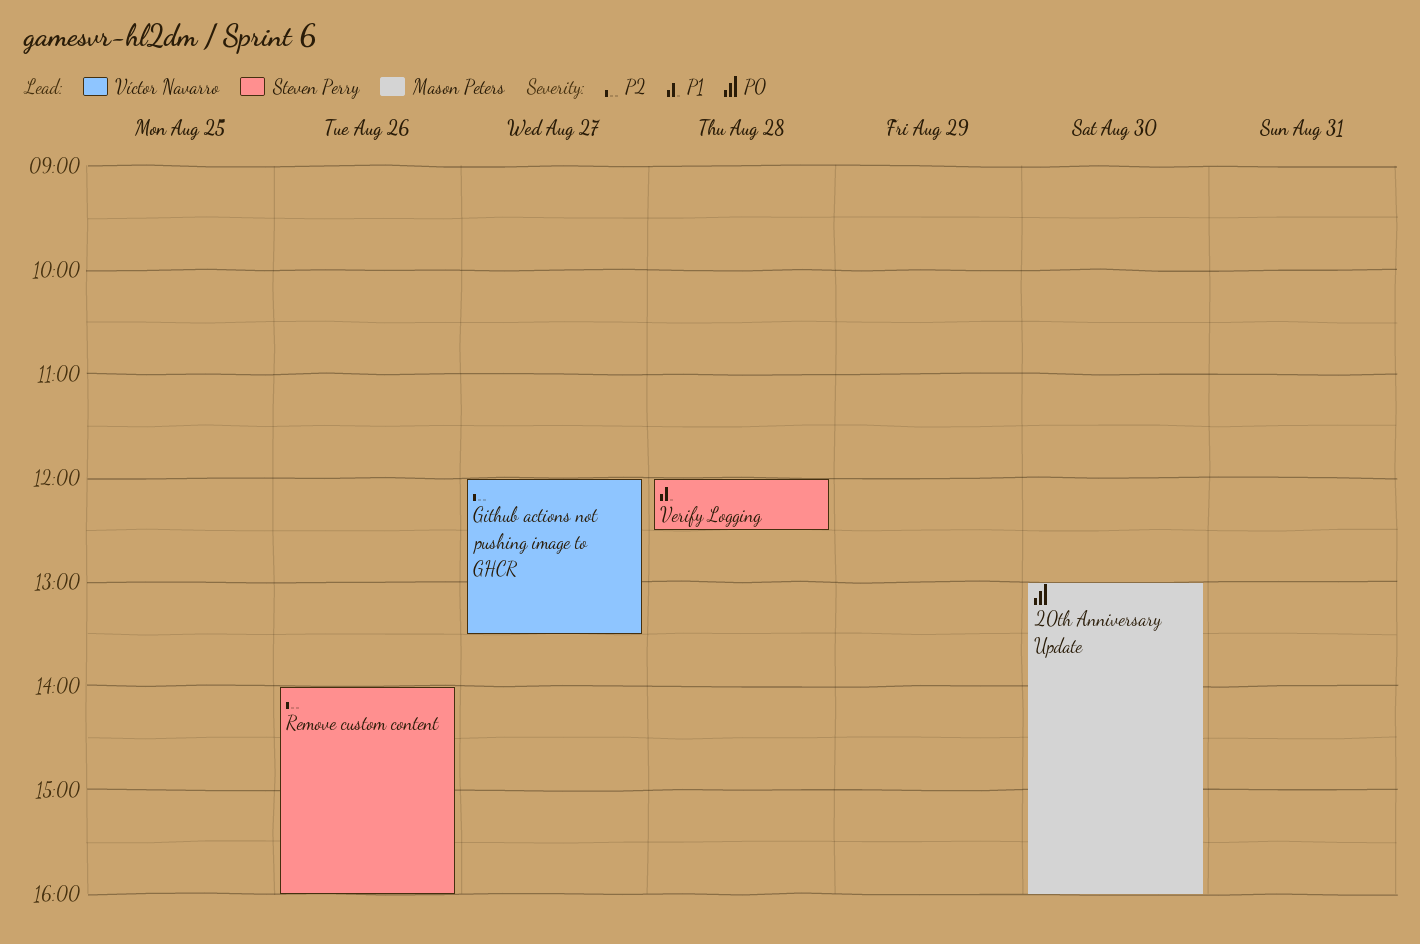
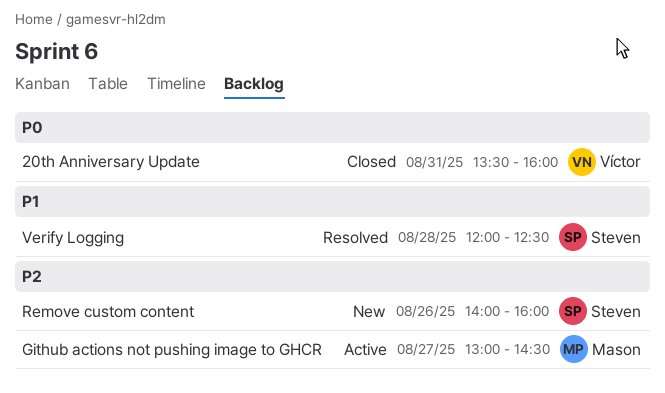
20th Anniversary Update, owner: Mason Peters -> Víctor Navarro
20th Anniversary Update, day: Aug 30 -> Aug 31
20th Anniversary Update, begins: 13:00 -> 13:30
Github actions not pushing image to GHCR, owner: Víctor Navarro -> Mason Peters
Github actions not pushing image to GHCR, begins: 12:00 -> 13:00
Github actions not pushing image to GHCR, ends: 13:30 -> 14:30

